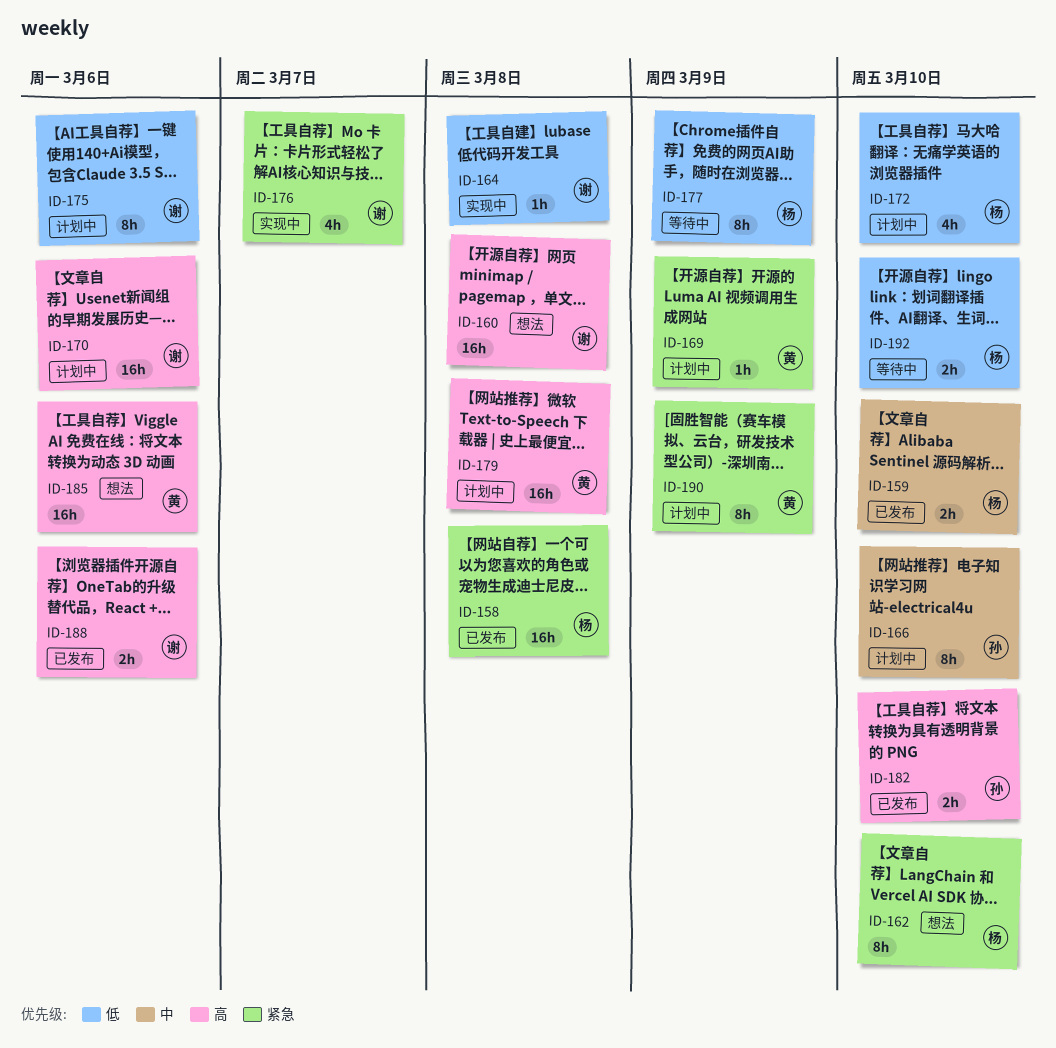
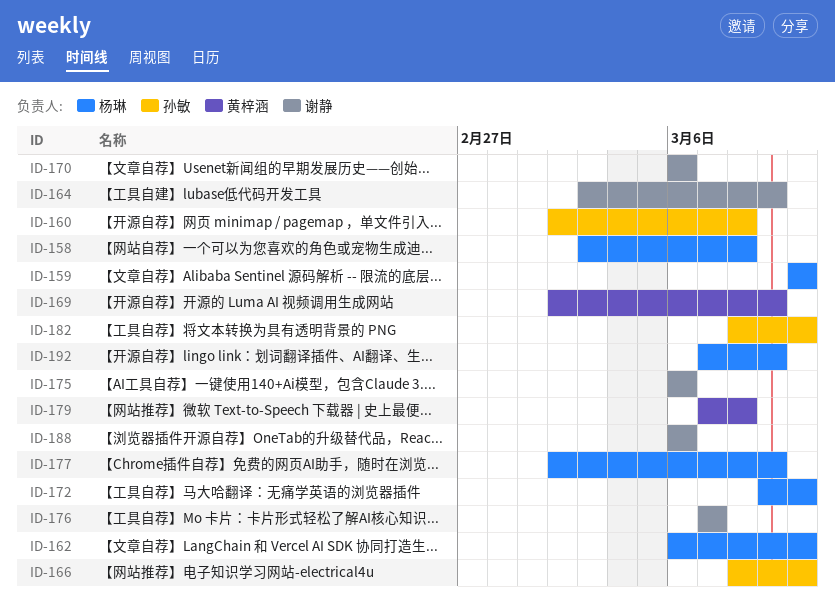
ID-160, owner: 谢静 -> 孙敏
ID-164, due: Mar 8 -> Mar 9
ID-185: present -> none
ID-190: present -> none
ID-192, due: Mar 10 -> Mar 9

